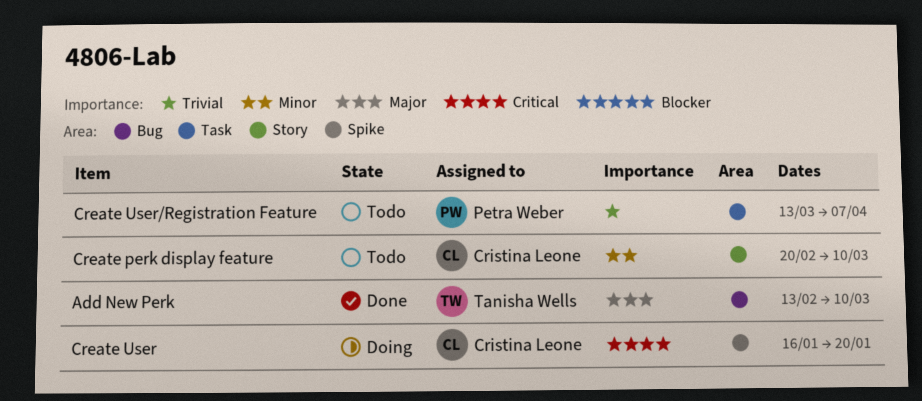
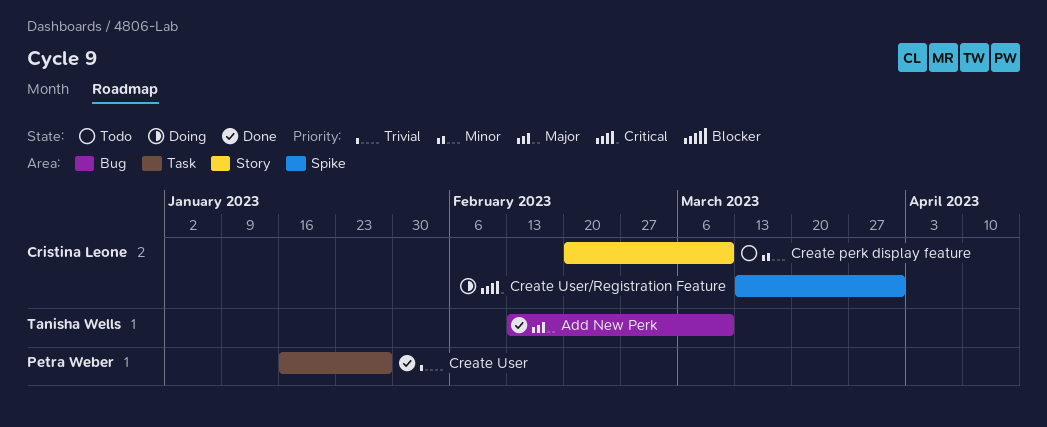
Create User, status: Doing -> Done
Create User, owner: Cristina Leone -> Petra Weber
Create User, priority: Critical -> Trivial
Create User, label: Spike -> Task
Create User, due: Jan 20 -> Jan 27
Create User/Registration Feature, status: Todo -> Doing
Create User/Registration Feature, owner: Petra Weber -> Cristina Leone
Create User/Registration Feature, priority: Trivial -> Critical
Create User/Registration Feature, label: Task -> Spike
Create User/Registration Feature, due: Apr 7 -> Mar 31

